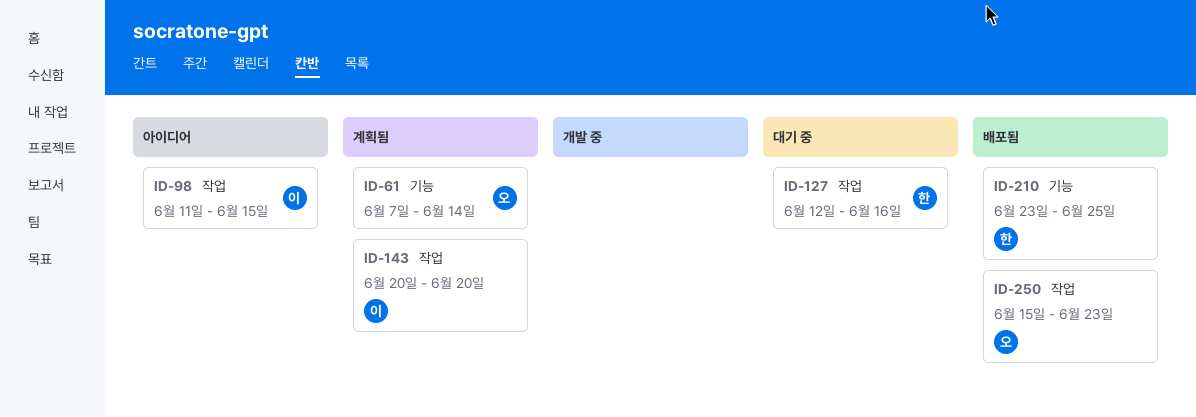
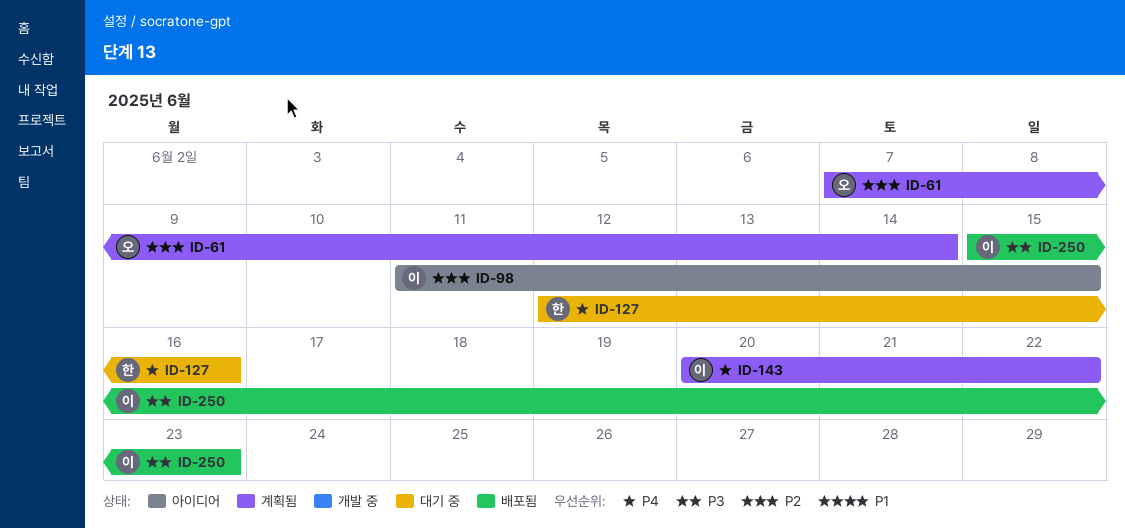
ID-143, due: Jun 20 -> Jun 22
ID-210: present -> none
ID-250, owner: 오 -> 이

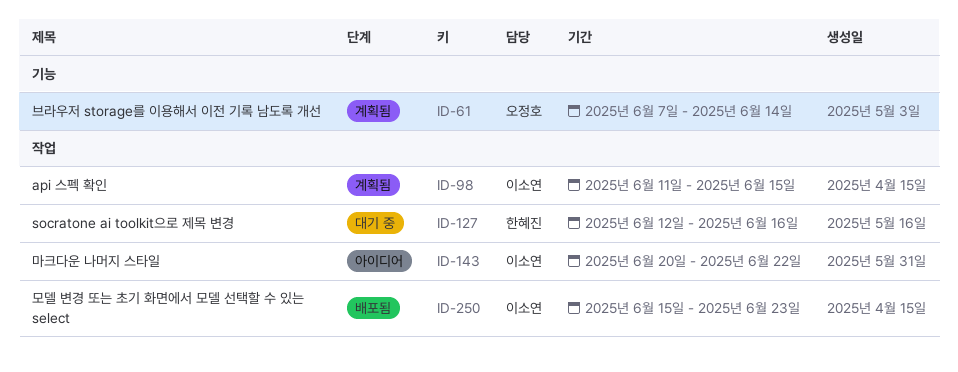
ID-98, status: 아이디어 -> 계획됨
ID-143, status: 계획됨 -> 아이디어

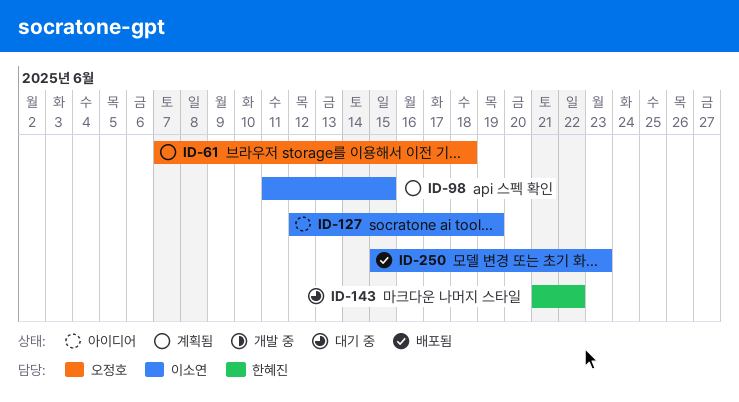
ID-61, due: Jun 14 -> Jun 18
ID-127, status: 대기 중 -> 아이디어
ID-127, owner: 한혜진 -> 이소연
ID-127, due: Jun 16 -> Jun 19
ID-143, status: 아이디어 -> 대기 중
ID-143, owner: 이소연 -> 한혜진
ID-143, start: Jun 20 -> Jun 21

